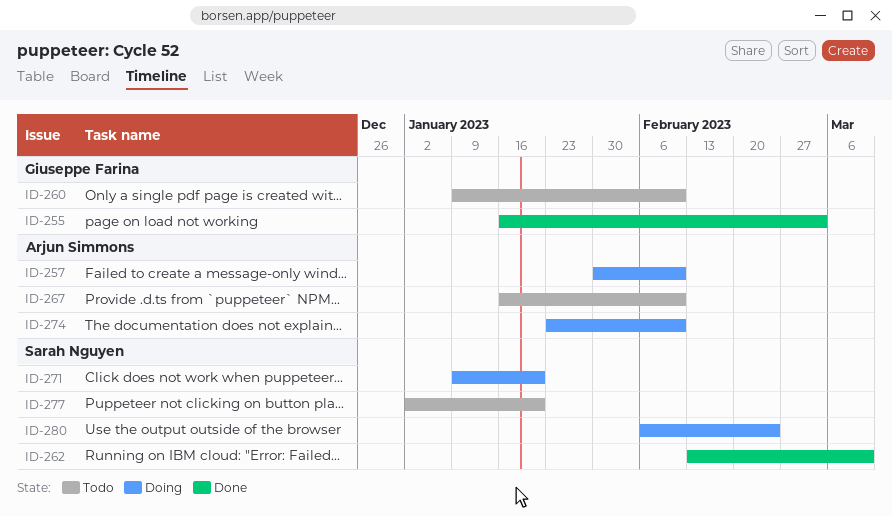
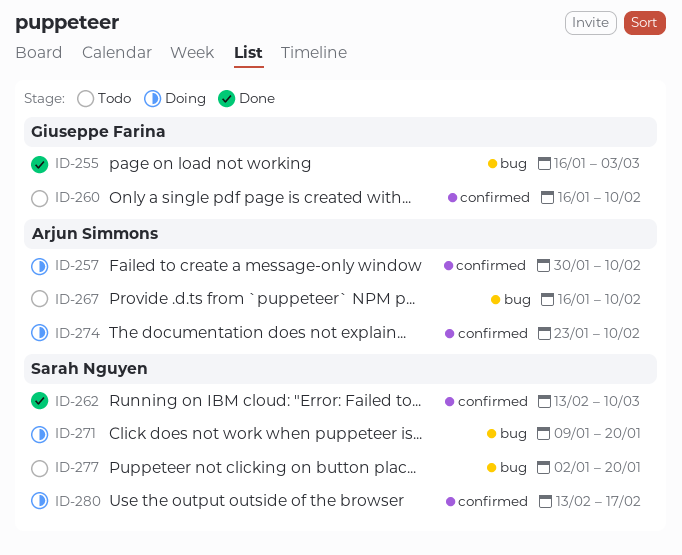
ID-260, start: Jan 9 -> Jan 16
ID-280, start: Feb 6 -> Feb 13
ID-280, due: Feb 24 -> Feb 17

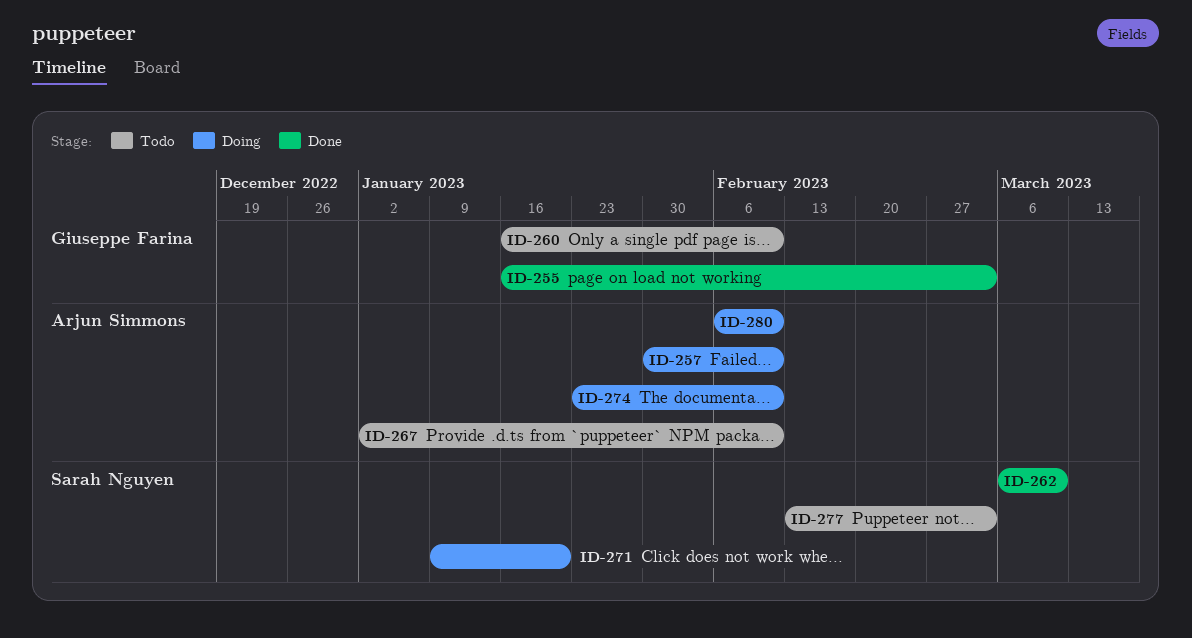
ID-262, start: Feb 13 -> Mar 6
ID-267, start: Jan 16 -> Jan 2
ID-277, start: Jan 2 -> Feb 13
ID-277, due: Jan 20 -> Mar 3
ID-280, owner: Sarah Nguyen -> Arjun Simmons
ID-280, start: Feb 13 -> Feb 6
ID-280, due: Feb 17 -> Feb 10

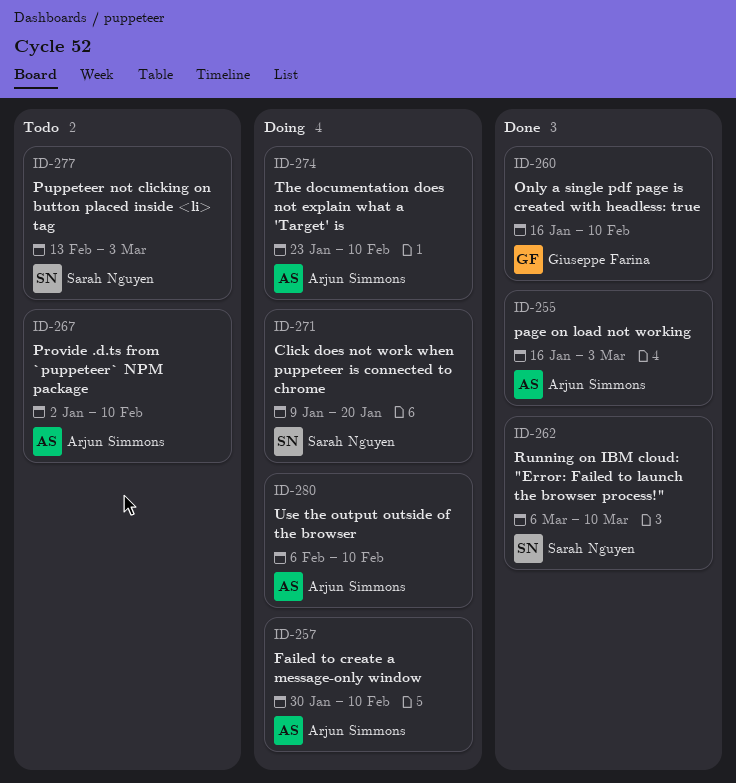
ID-255, owner: Giuseppe Farina -> Arjun Simmons
ID-260, status: Todo -> Done

